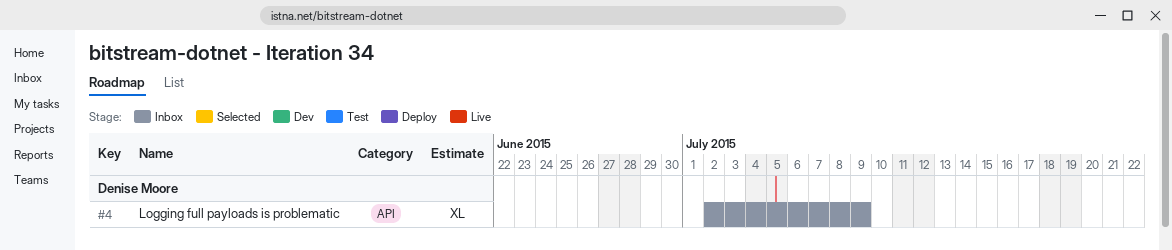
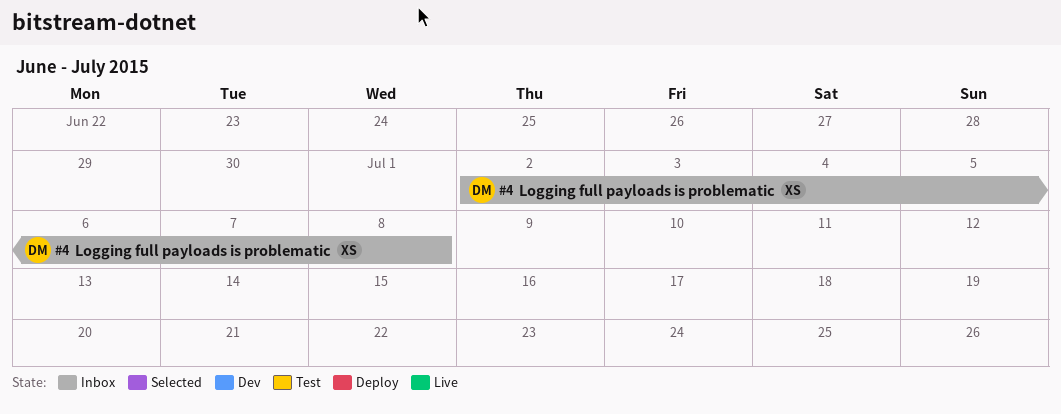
#4, estimate: XL -> XS
#4, due: Jul 9 -> Jul 8

